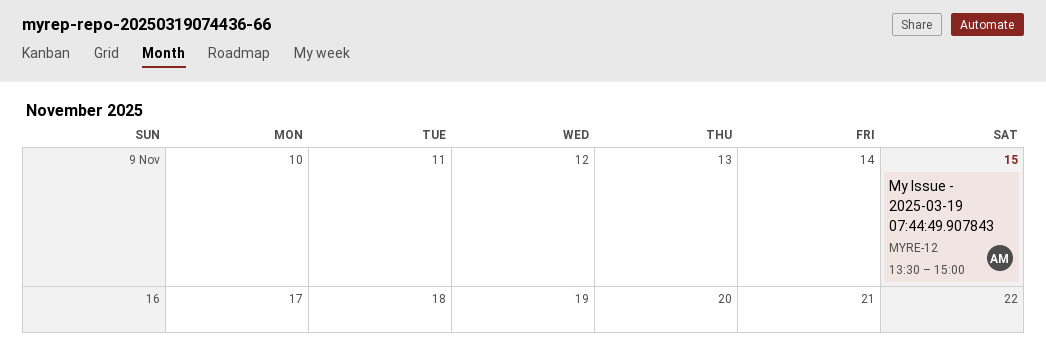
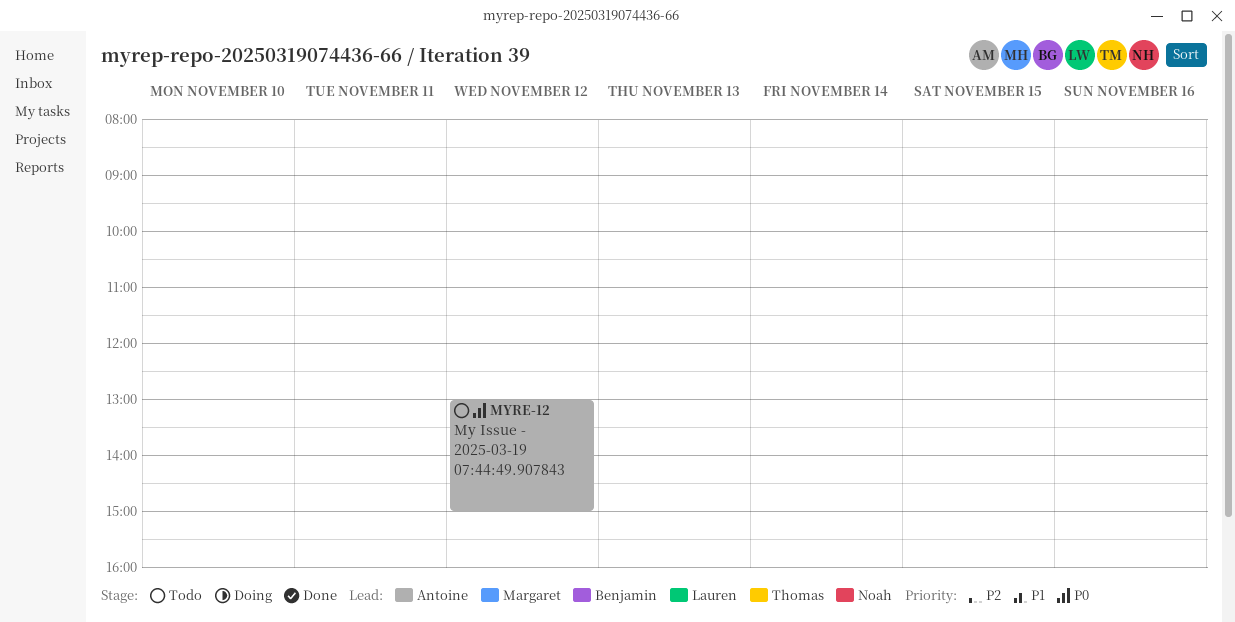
MYRE-12, day: Nov 15 -> Nov 12
MYRE-12, begins: 13:30 -> 13:00

